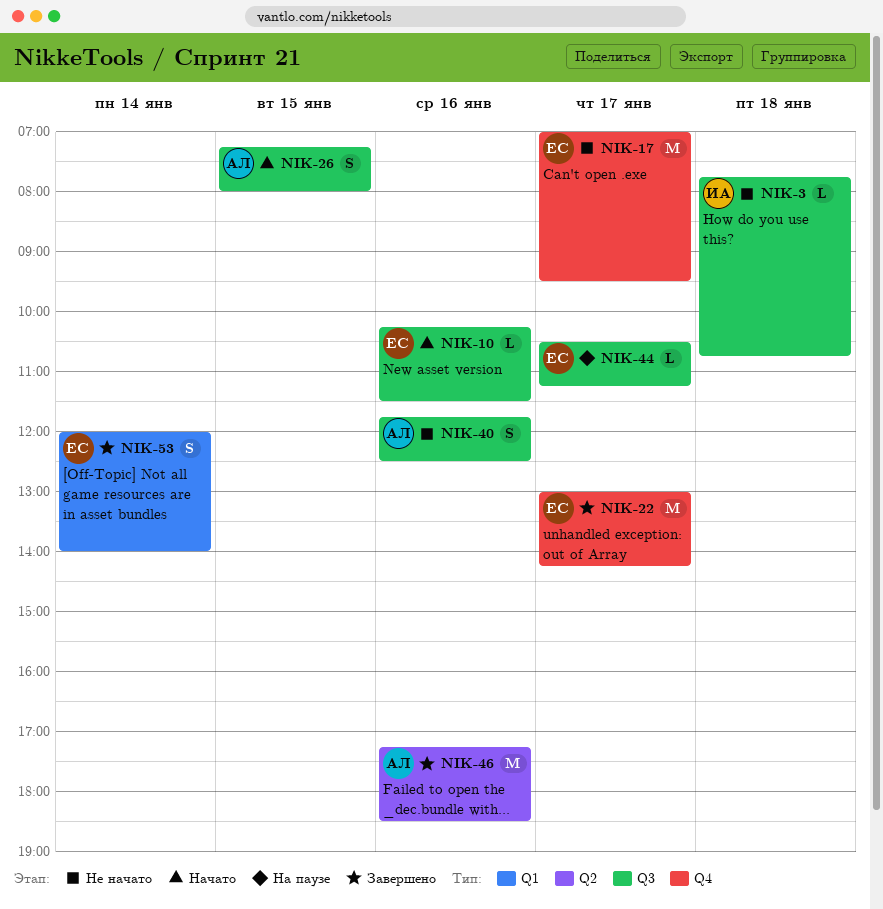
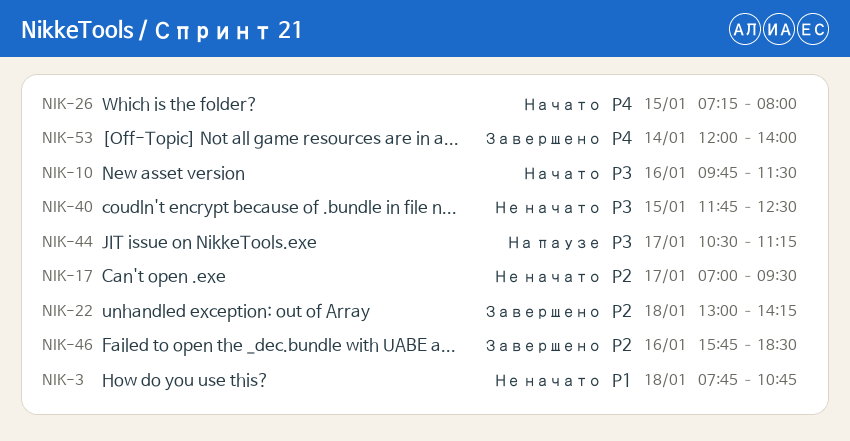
NIK-10, begins: 10:15 -> 09:45
NIK-22, day: Jan 17 -> Jan 18
NIK-40, day: Jan 16 -> Jan 15
NIK-46, begins: 17:15 -> 15:45

